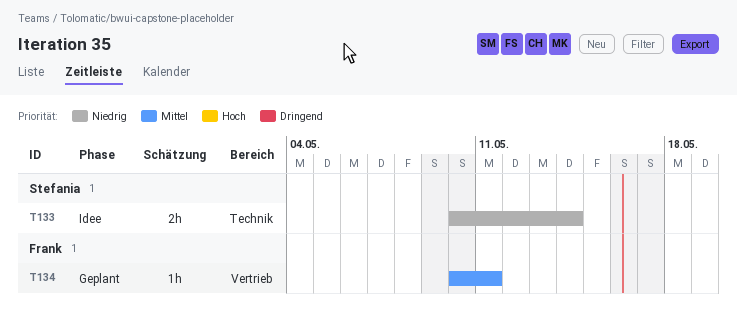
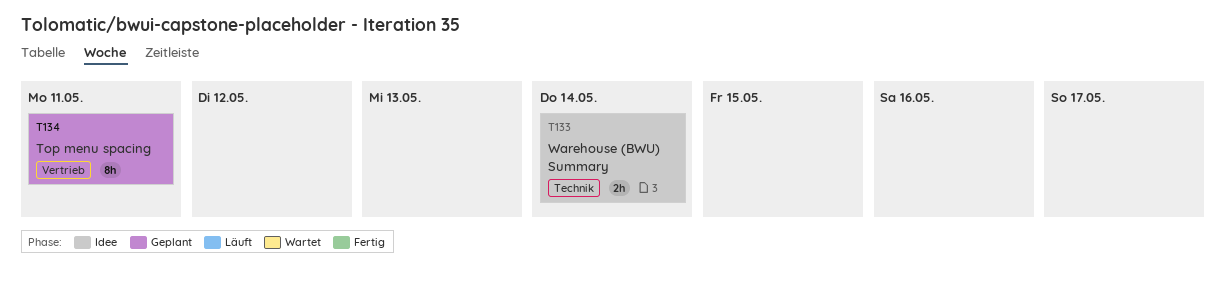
T134, estimate: 1h -> 8h

